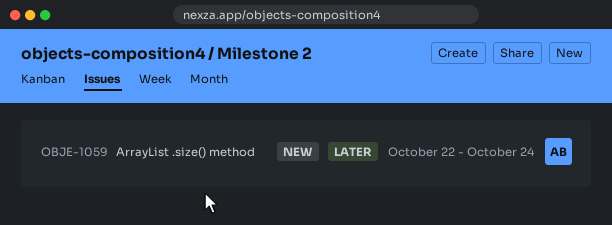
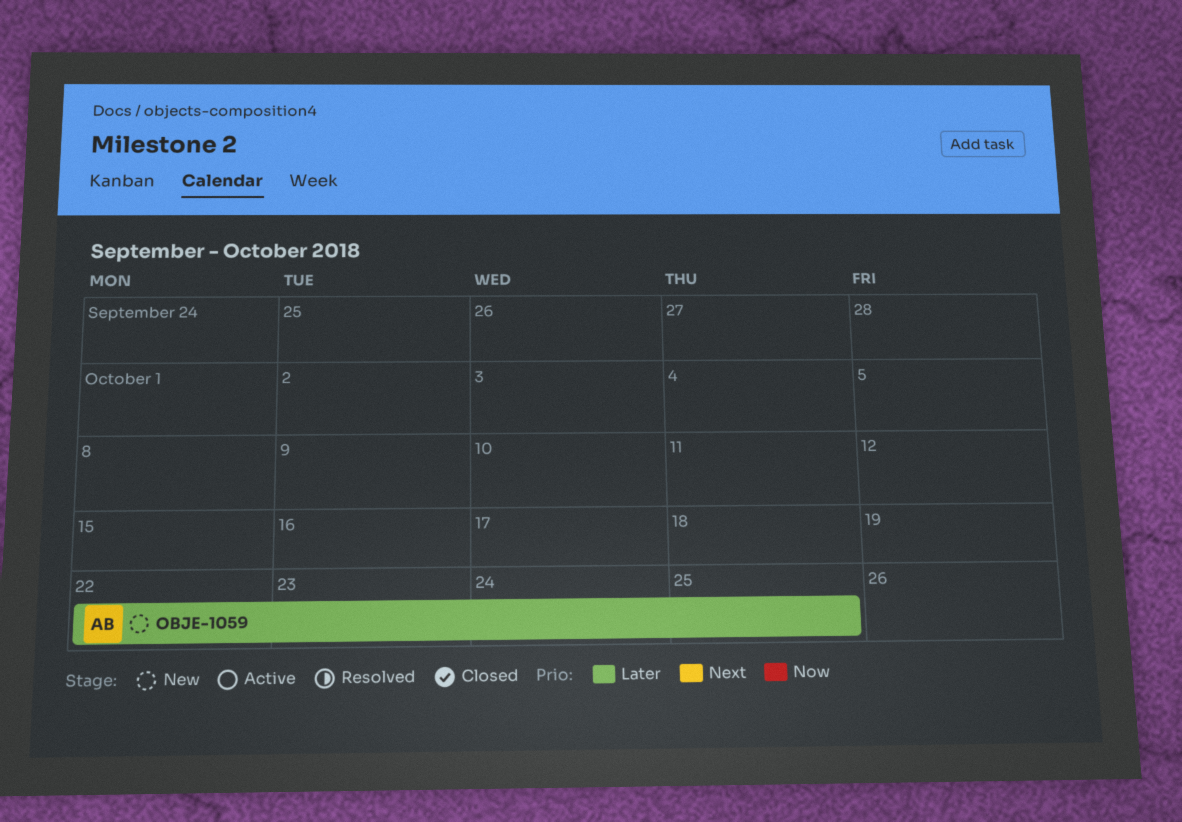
OBJE-1059, due: Oct 24 -> Oct 25

